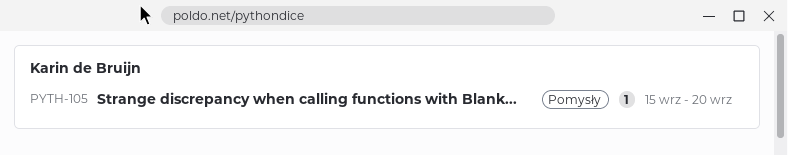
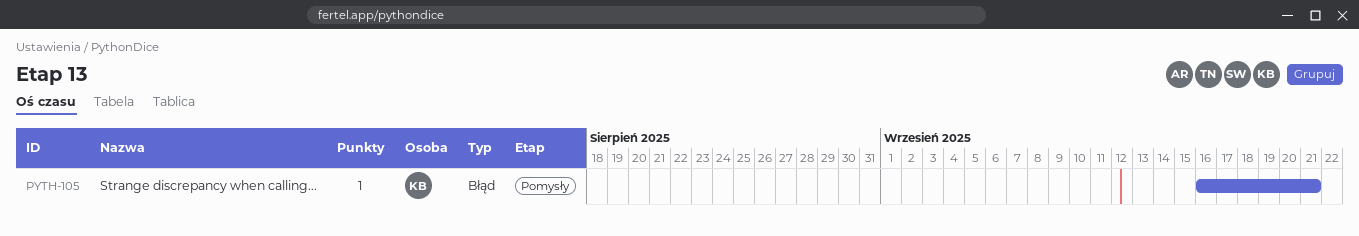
PYTH-105, start: Sep 15 -> Sep 16
PYTH-105, due: Sep 20 -> Sep 21

